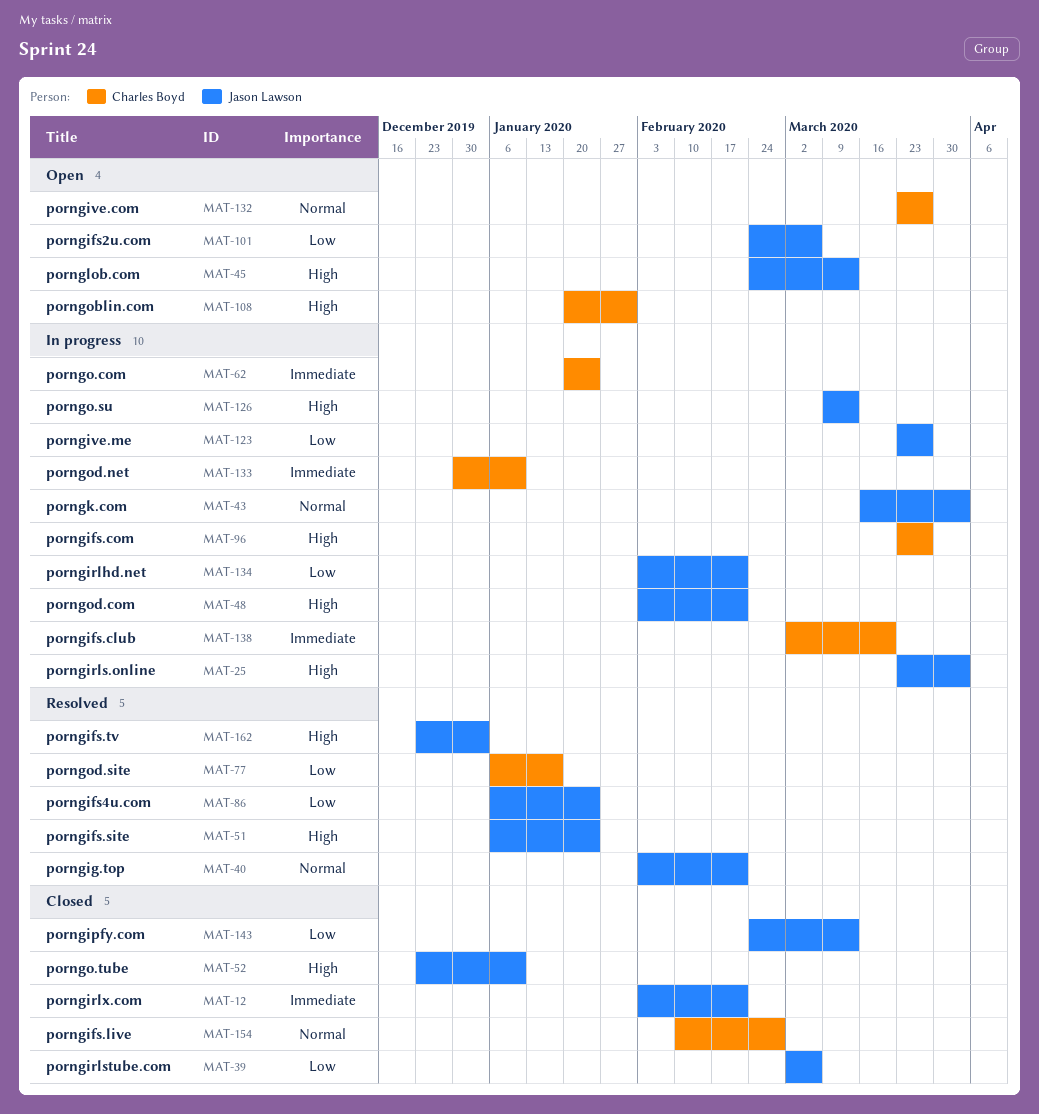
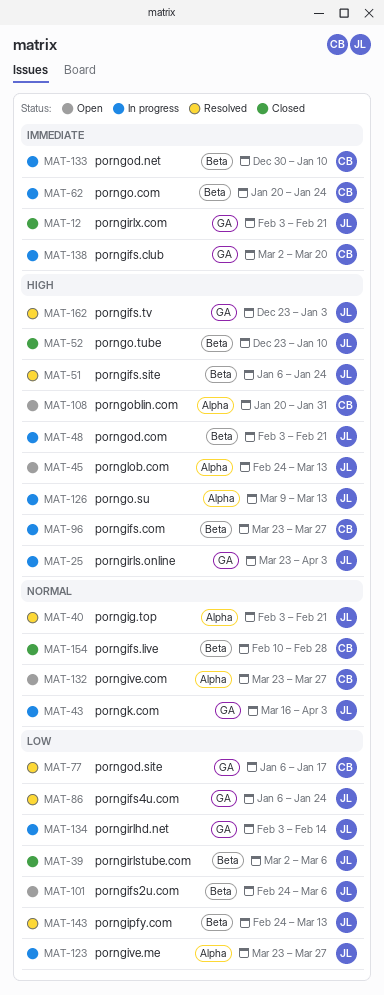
MAT-134, due: Feb 21 -> Feb 14
MAT-143, status: Closed -> Resolved

